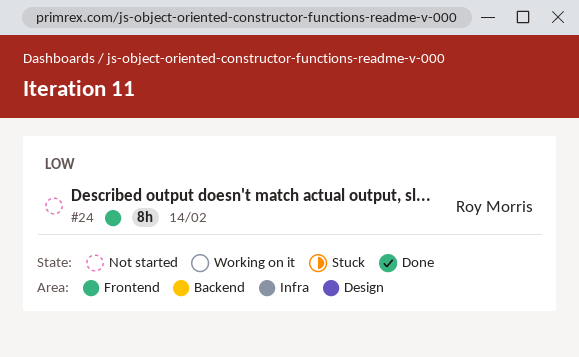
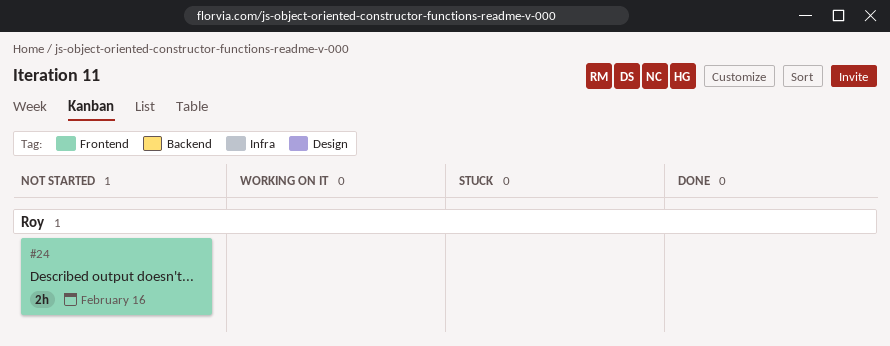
#24, estimate: 8h -> 2h
#24, due: Feb 14 -> Feb 16

